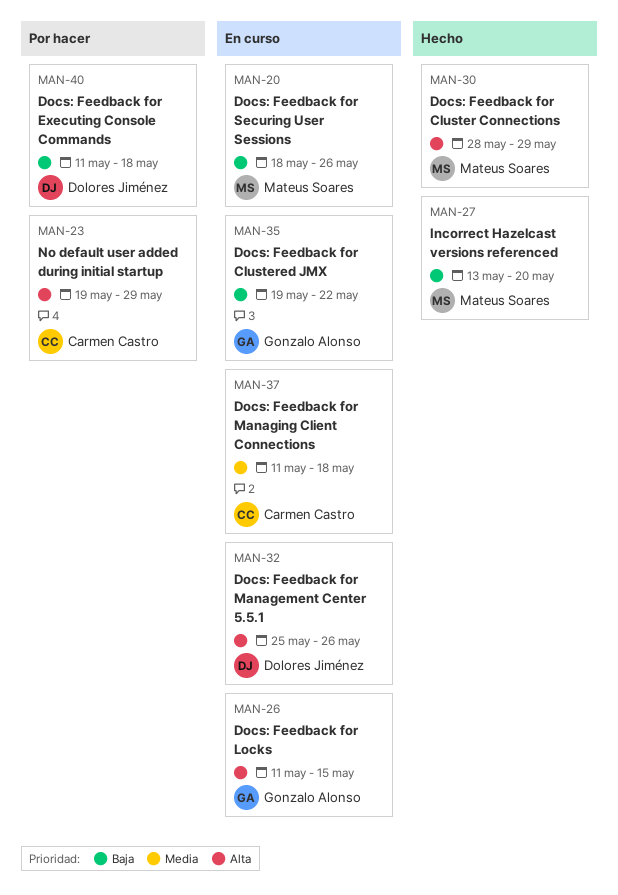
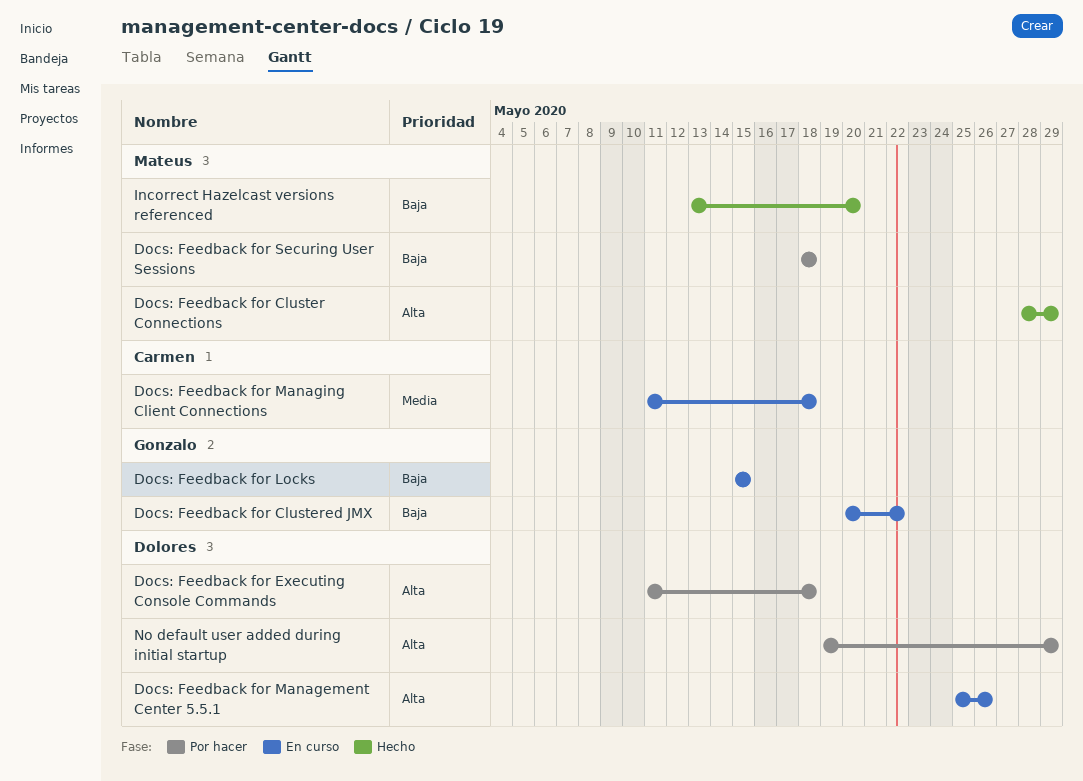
Docs: Feedback for Clustered JMX, start: May 19 -> May 20
Docs: Feedback for Executing Console Commands, priority: Baja -> Alta
Docs: Feedback for Locks, priority: Alta -> Baja
Docs: Feedback for Locks, start: May 11 -> May 15
Docs: Feedback for Securing User Sessions, status: En curso -> Por hacer
Docs: Feedback for Securing User Sessions, due: May 26 -> May 18
No default user added during initial startup, owner: Carmen Castro -> Dolores Jiménez

